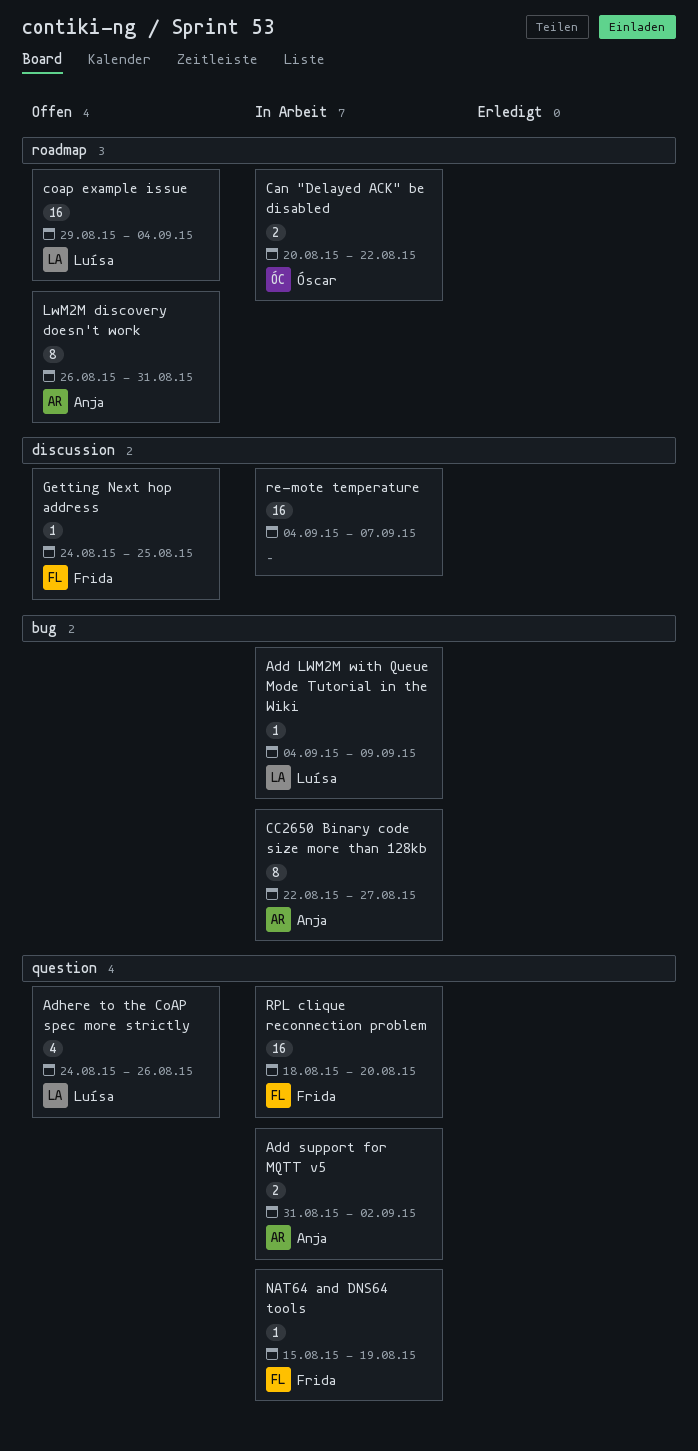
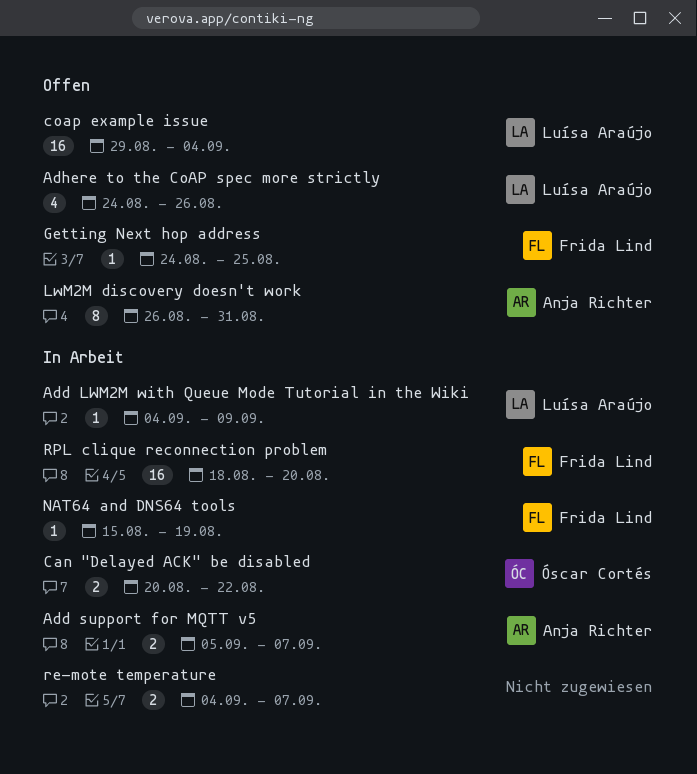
Add support for MQTT v5, start: Aug 31 -> Sep 5
Add support for MQTT v5, due: Sep 2 -> Sep 7
CC2650 Binary code size more than 128kb: present -> none
re-mote temperature, estimate: 16 -> 2

